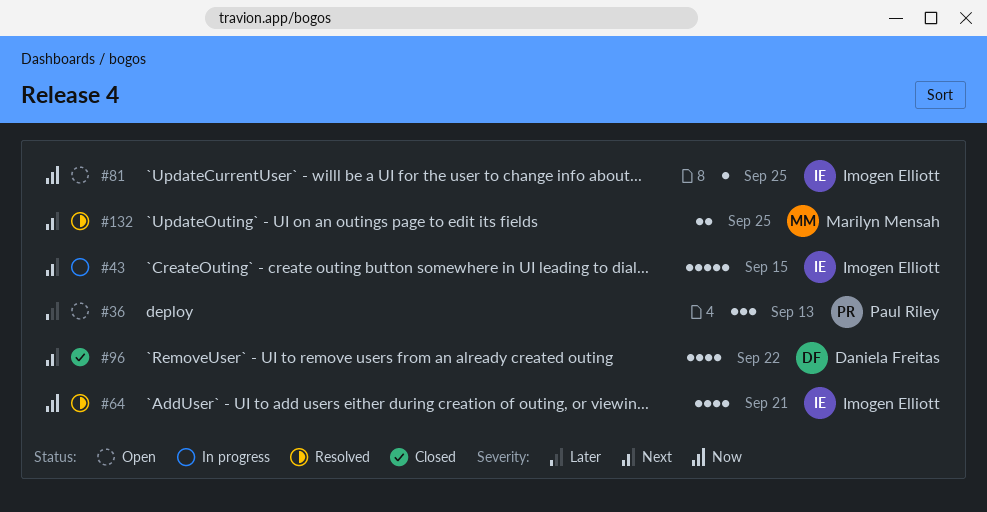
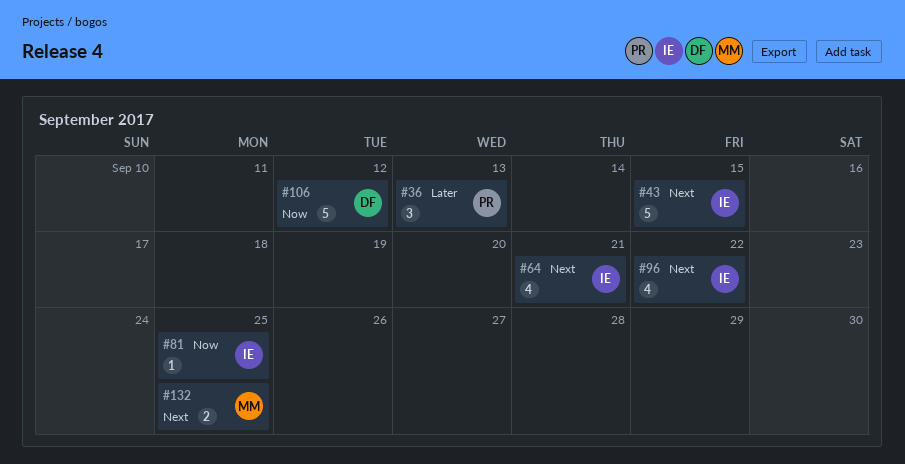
#64, priority: Now -> Next
#96, owner: Daniela Freitas -> Imogen Elliott
#106: none -> present

